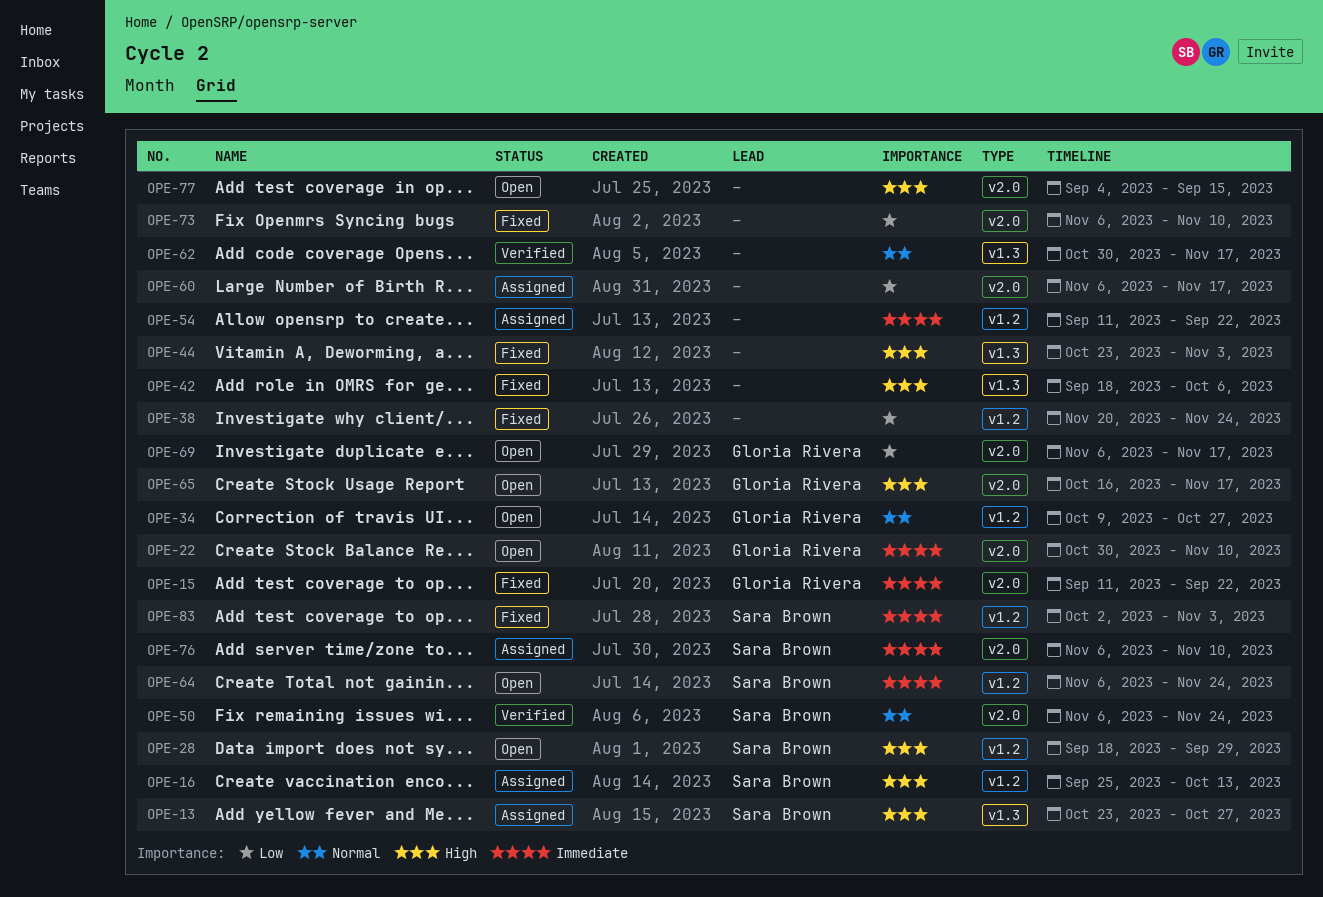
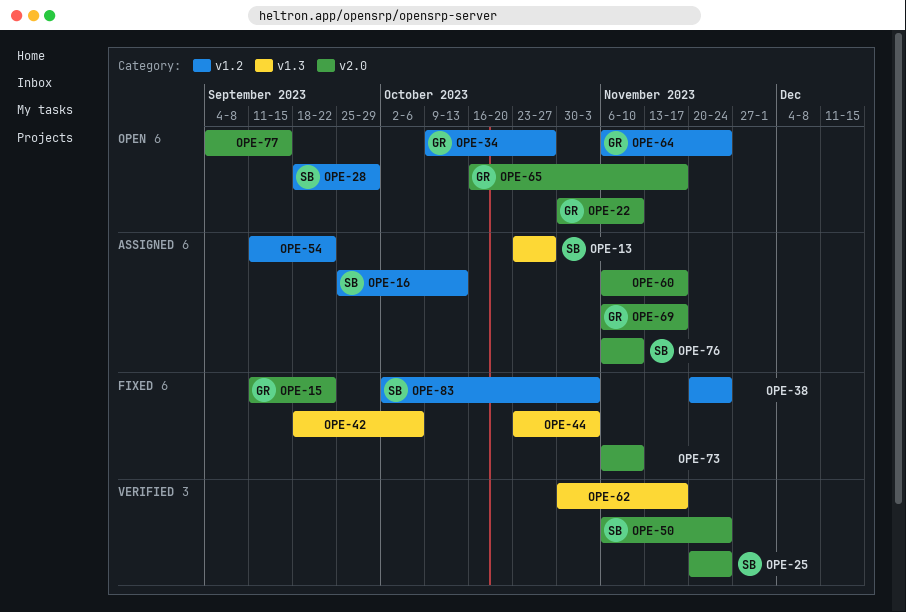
OPE-25: none -> present
OPE-64, owner: Sara Brown -> Gloria Rivera
OPE-69, status: Open -> Assigned

